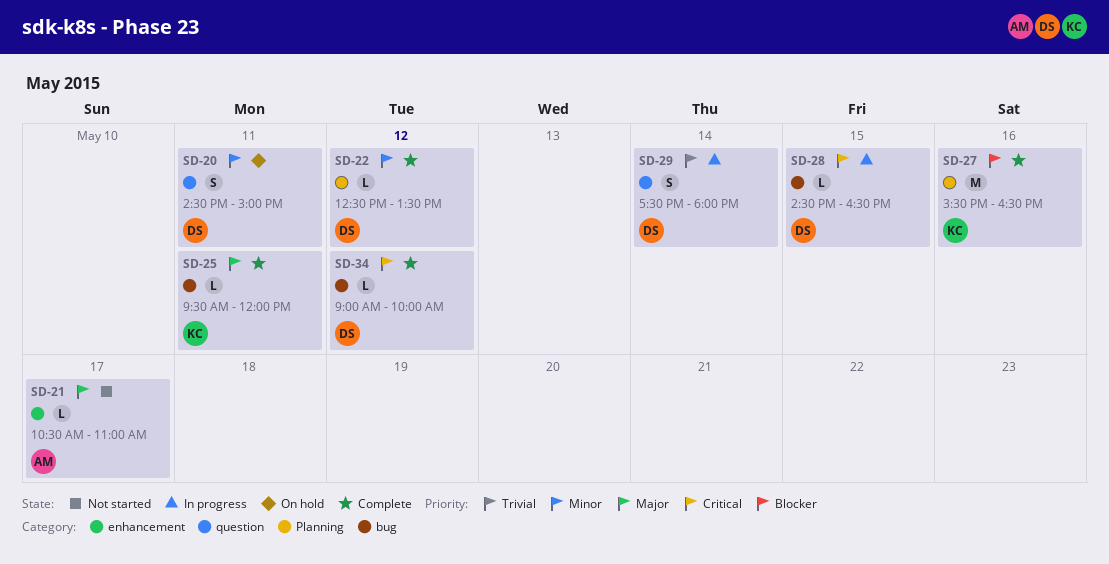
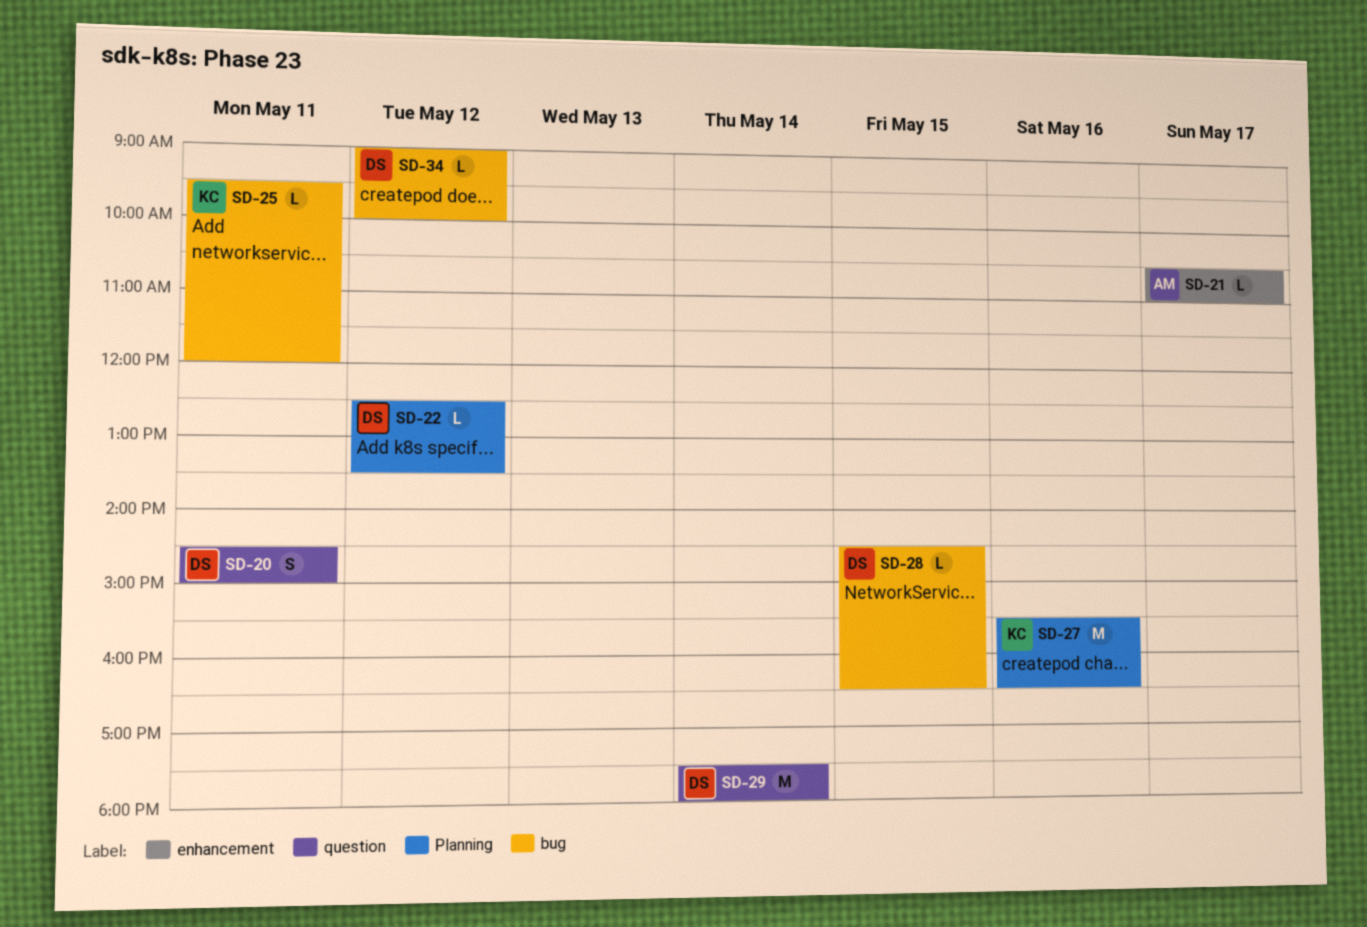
SD-29, estimate: S -> M

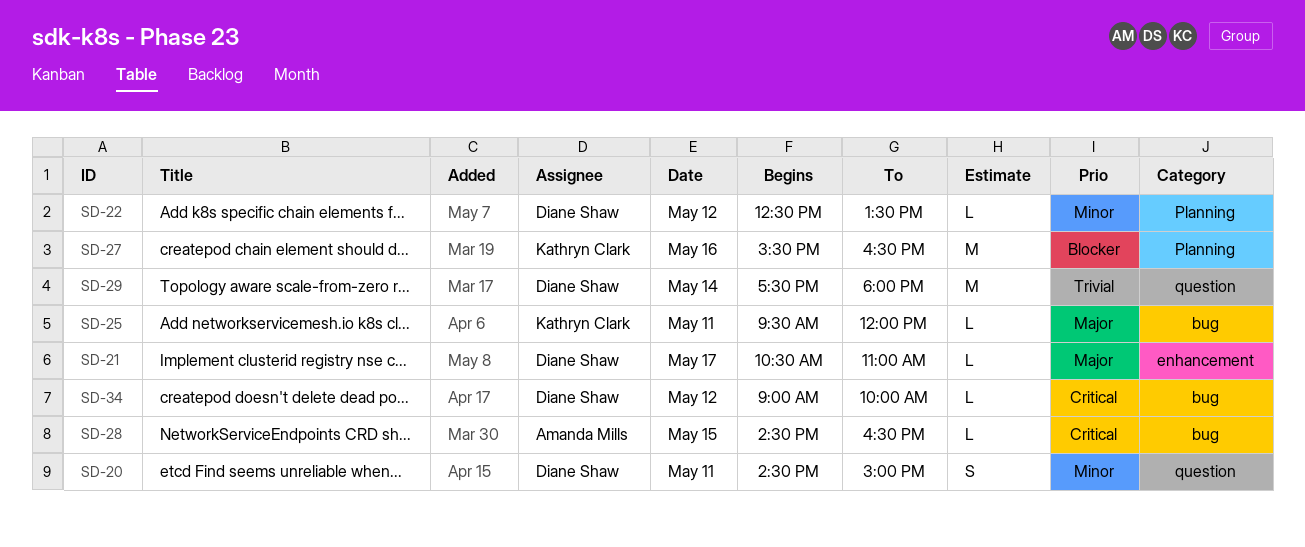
SD-21, owner: Amanda Mills -> Diane Shaw
SD-28, owner: Diane Shaw -> Amanda Mills

